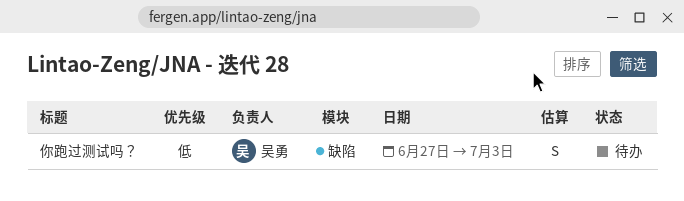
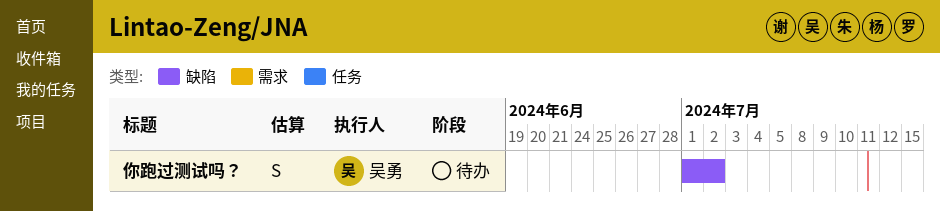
你跑过测试吗？, start: Jun 27 -> Jul 1
你跑过测试吗？, due: Jul 3 -> Jul 2

